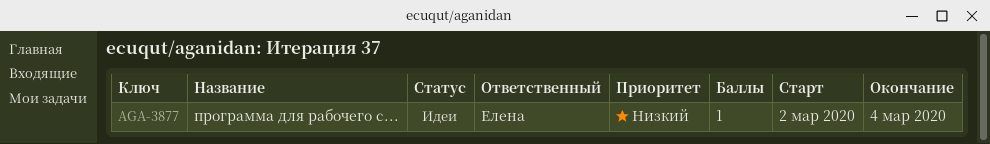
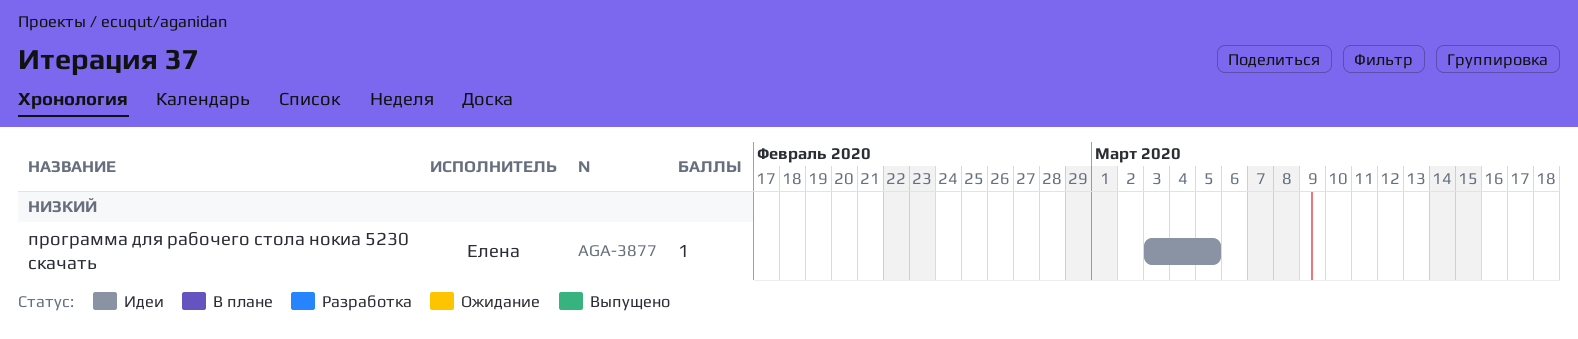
AGA-3877, start: Mar 2 -> Mar 3
AGA-3877, due: Mar 4 -> Mar 5

